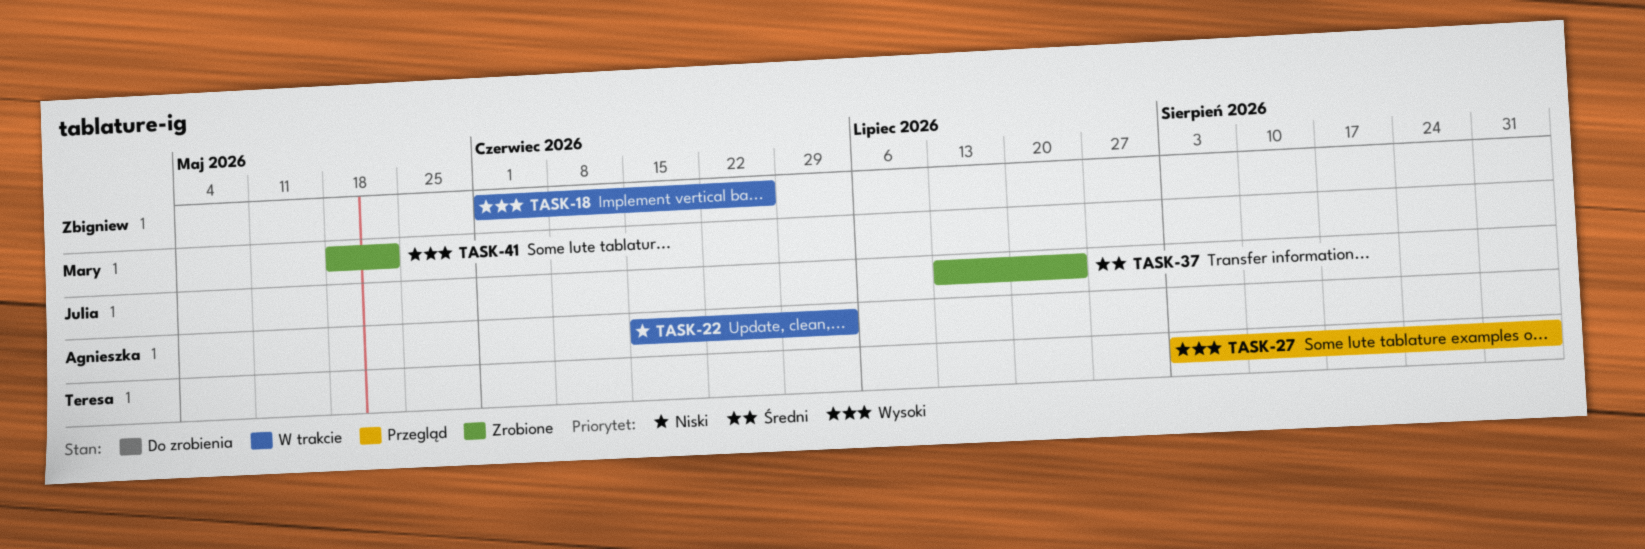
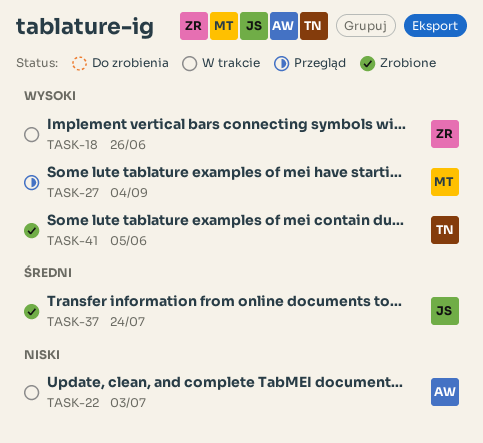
TASK-27, owner: Teresa -> Mary
TASK-41, owner: Mary -> Teresa
TASK-41, due: May 22 -> Jun 5

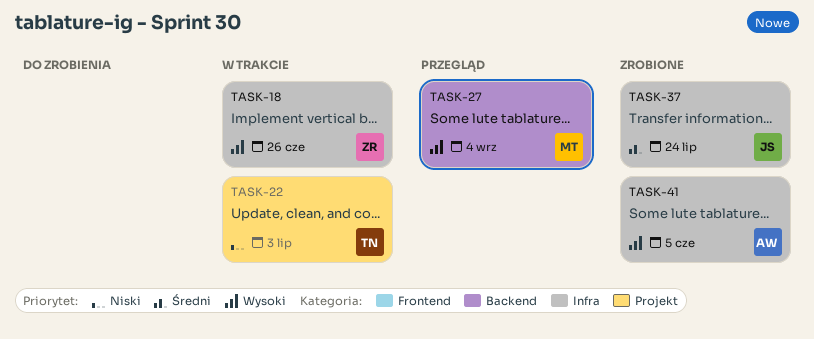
TASK-22, owner: AW -> TN
TASK-41, owner: TN -> AW

